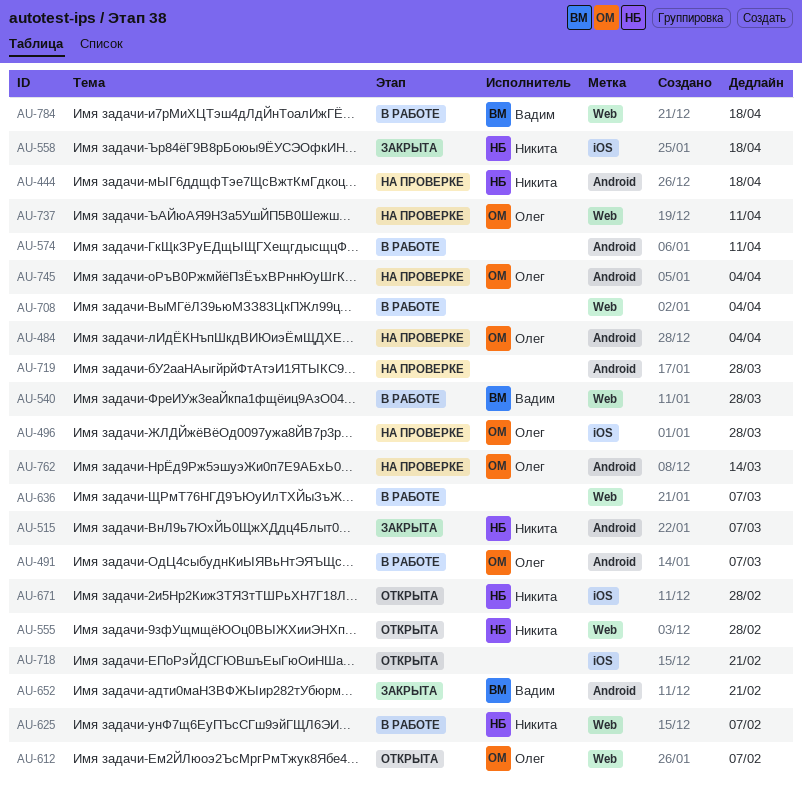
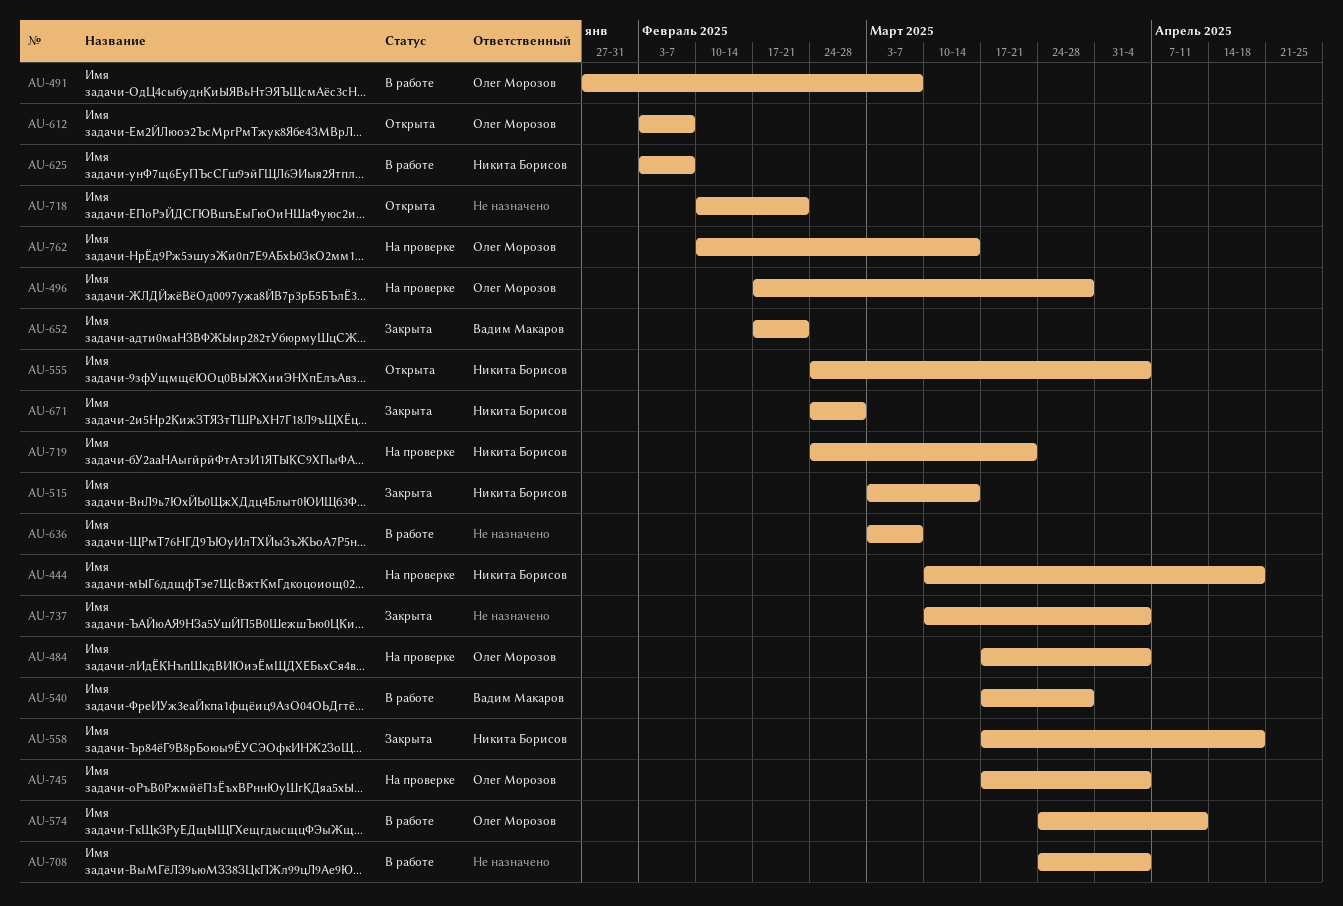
AU-515, due: Mar 7 -> Mar 14
AU-555, due: Feb 28 -> Apr 4
AU-574, owner: none -> Олег Морозов
AU-671, status: Открыта -> Закрыта
AU-719, owner: none -> Никита Борисов
AU-719, due: Mar 28 -> Mar 21
AU-737, status: На проверке -> Закрыта
AU-737, owner: Олег Морозов -> none
AU-737, due: Apr 11 -> Apr 4
AU-784: present -> none

